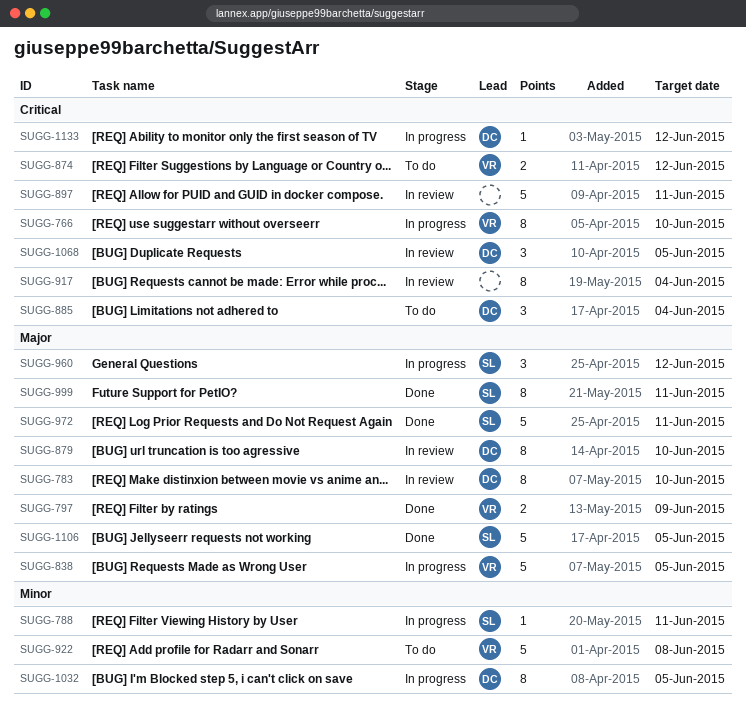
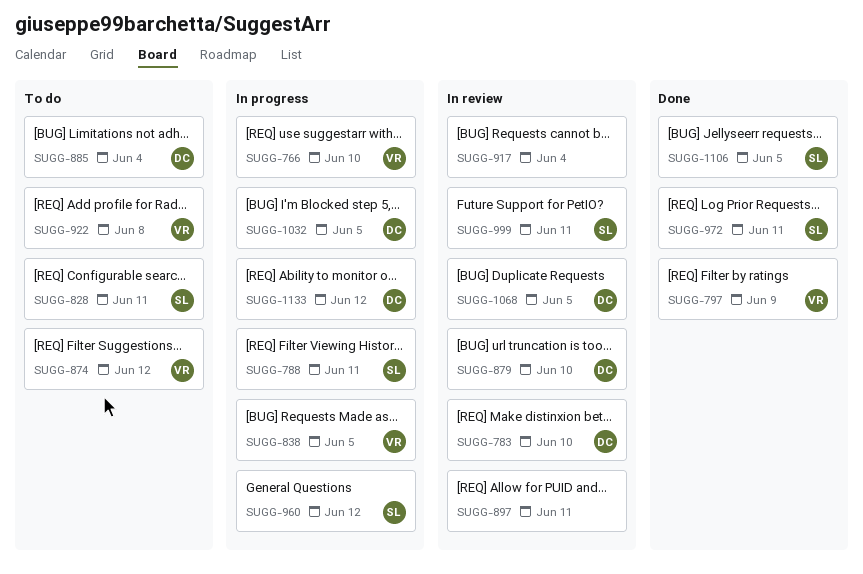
SUGG-828: none -> present
SUGG-999, status: Done -> In review

